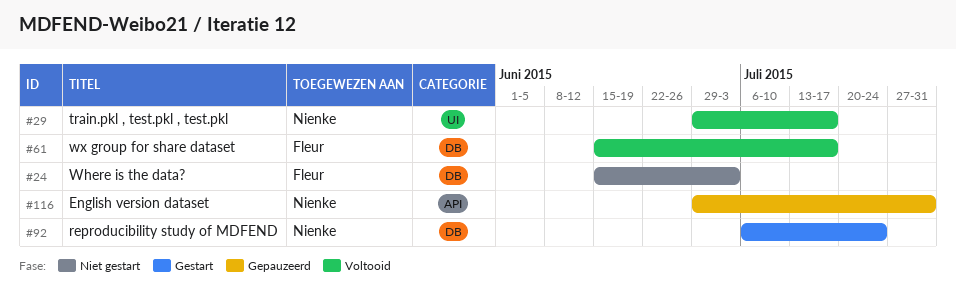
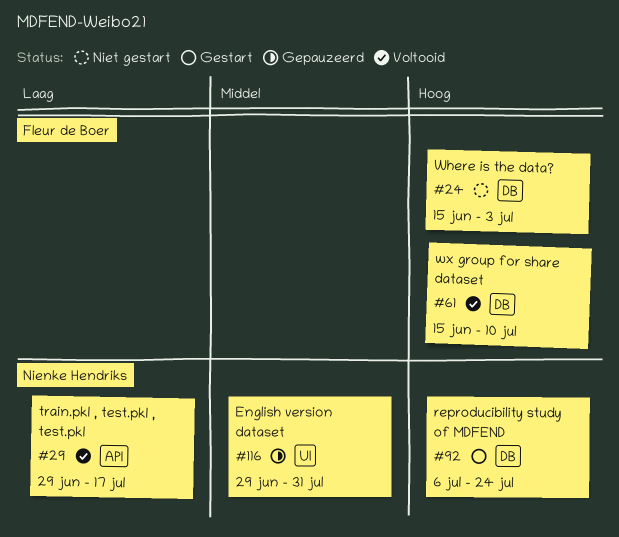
#29, label: UI -> API
#61, due: Jul 17 -> Jul 10
#116, label: API -> UI

